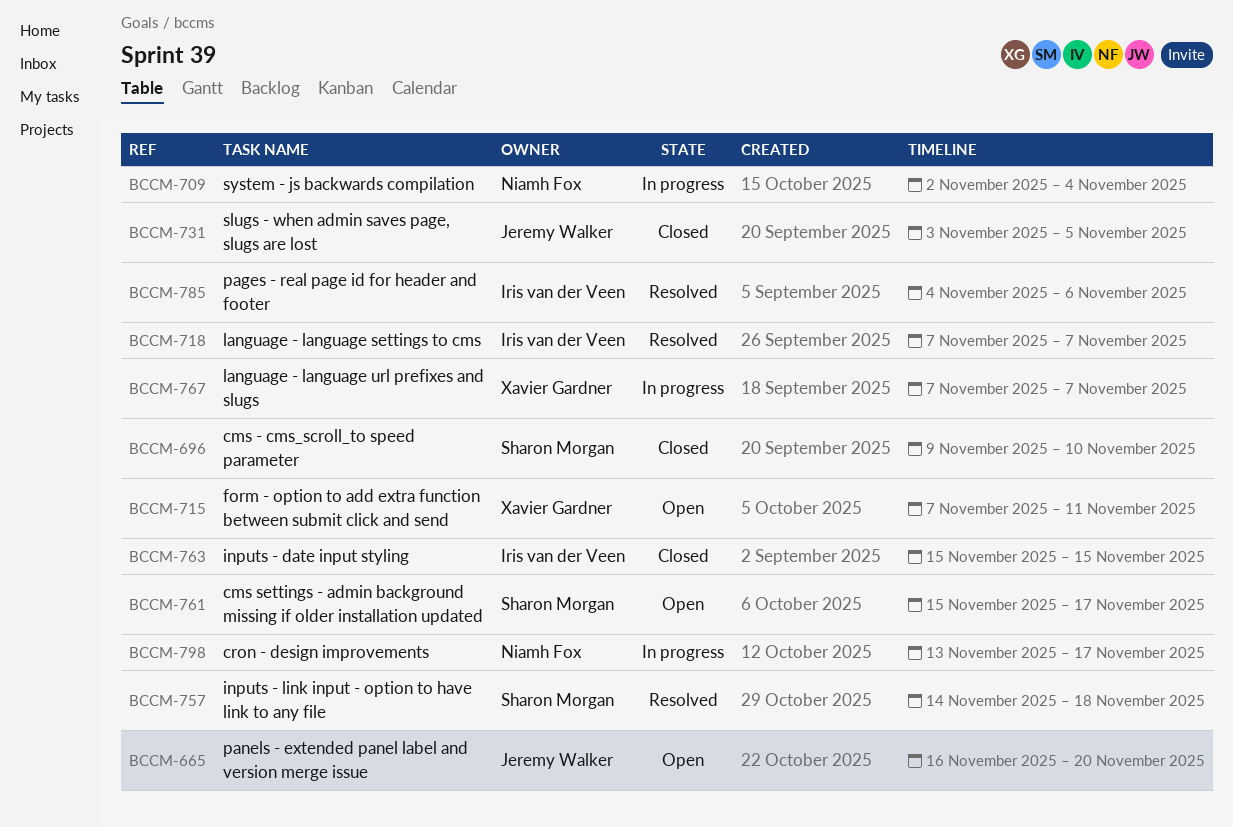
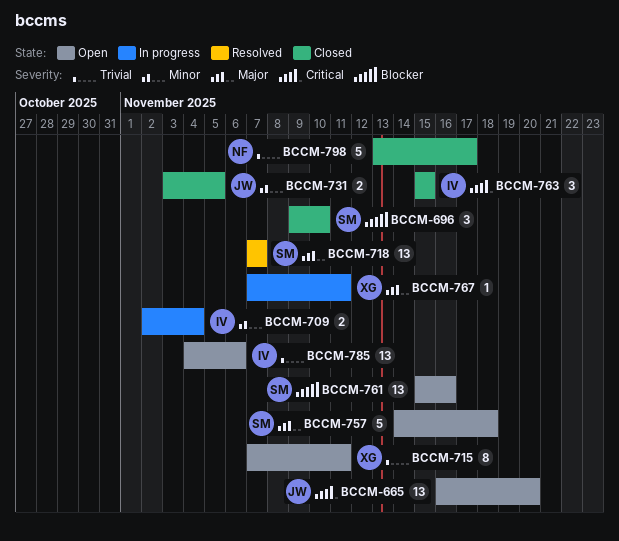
BCCM-709, owner: Niamh Fox -> Iris van der Veen
BCCM-718, owner: Iris van der Veen -> Sharon Morgan
BCCM-757, status: Resolved -> Open
BCCM-761, due: Nov 17 -> Nov 16
BCCM-767, due: Nov 7 -> Nov 11
BCCM-785, status: Resolved -> Open
BCCM-798, status: In progress -> Closed

